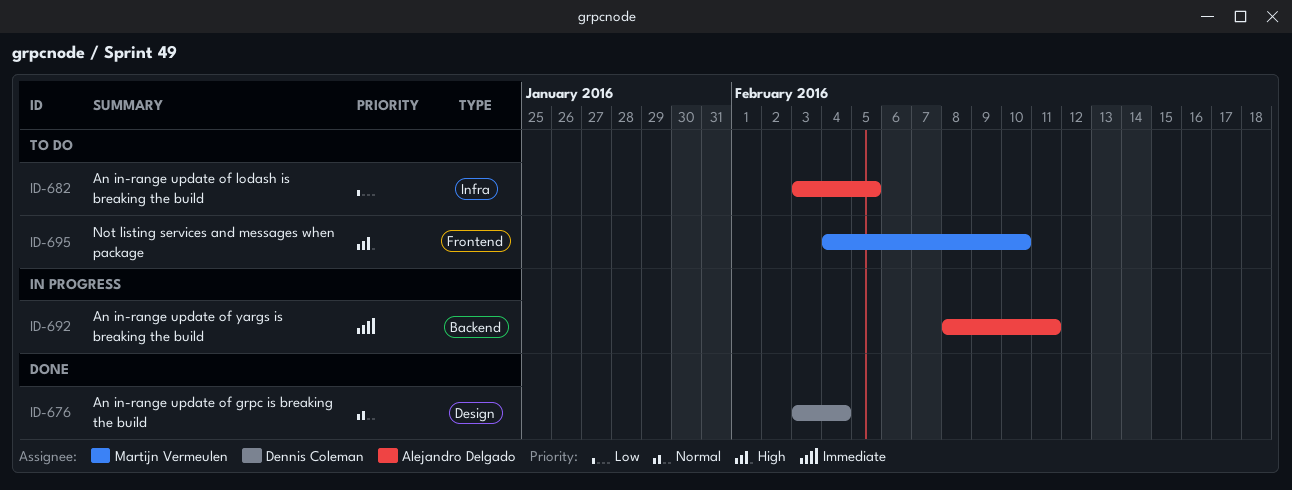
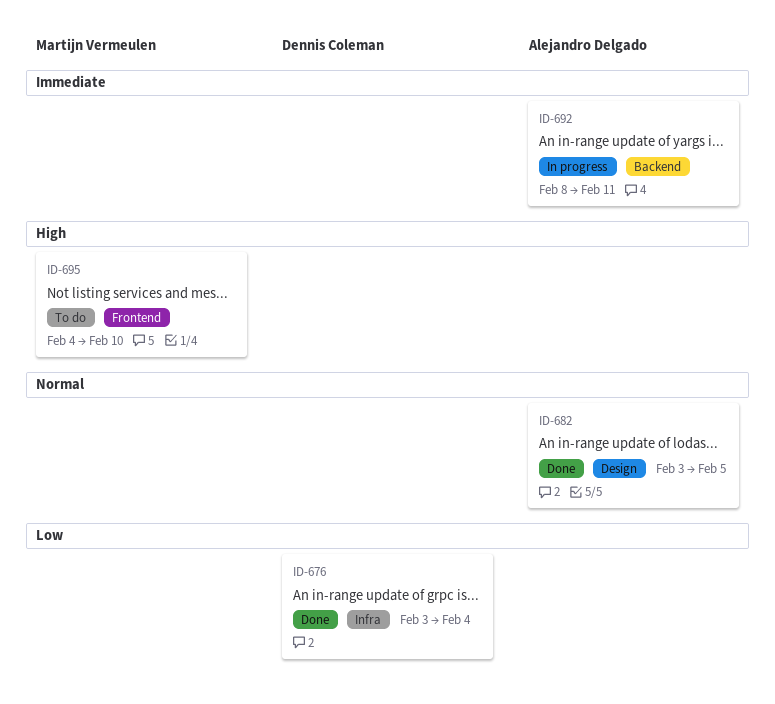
ID-676, priority: Normal -> Low
ID-676, label: Design -> Infra
ID-682, status: To do -> Done
ID-682, priority: Low -> Normal
ID-682, label: Infra -> Design

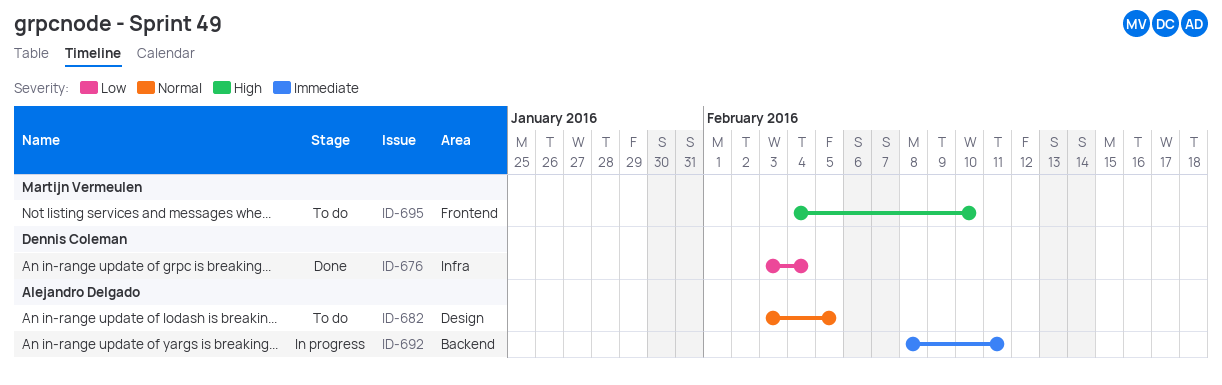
ID-682, status: Done -> To do

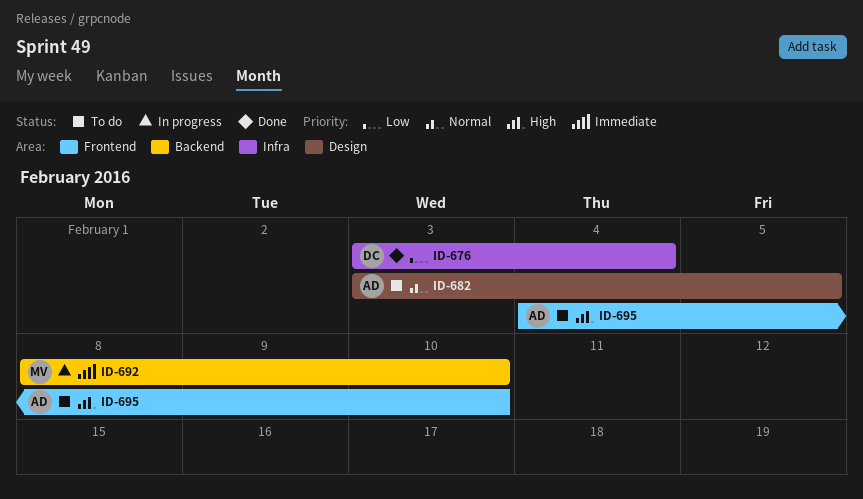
ID-692, owner: Alejandro Delgado -> Martijn Vermeulen
ID-692, due: Feb 11 -> Feb 10
ID-695, owner: Martijn Vermeulen -> Alejandro Delgado

